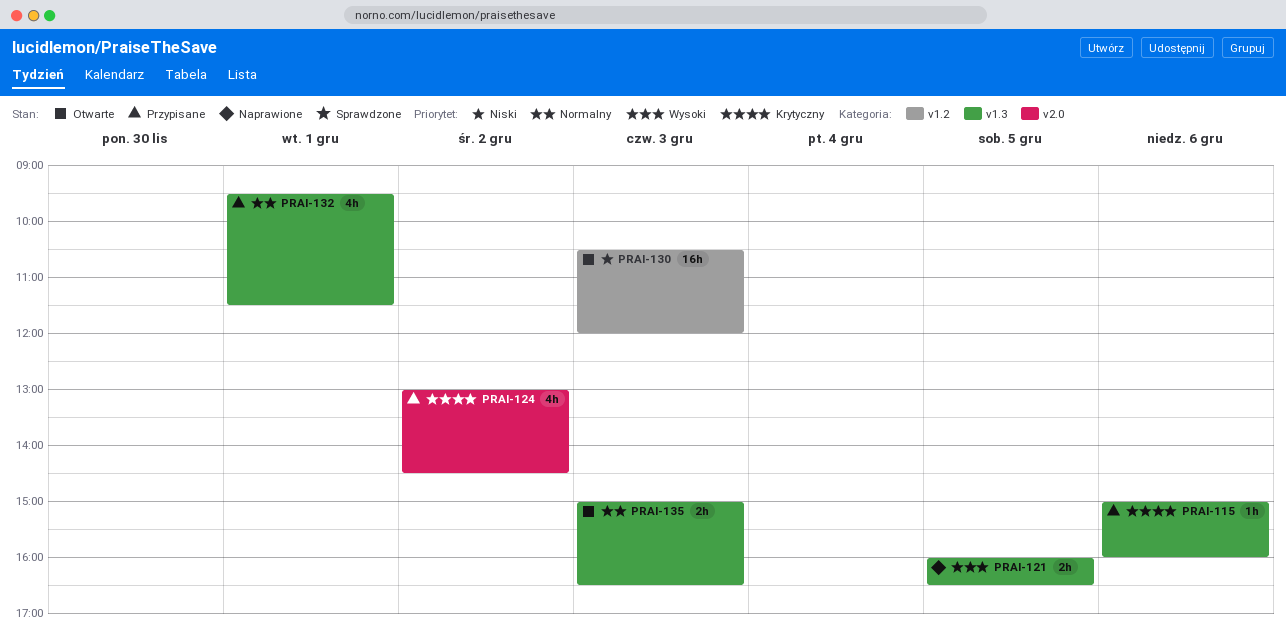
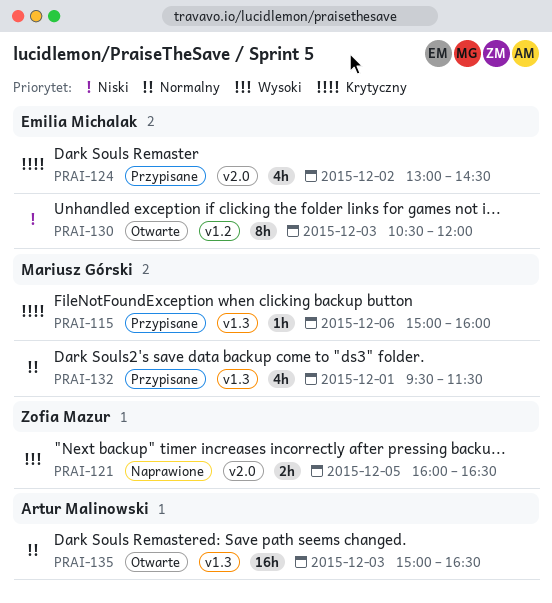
PRAI-121, label: v1.3 -> v2.0
PRAI-130, estimate: 16h -> 8h
PRAI-135, estimate: 2h -> 16h

